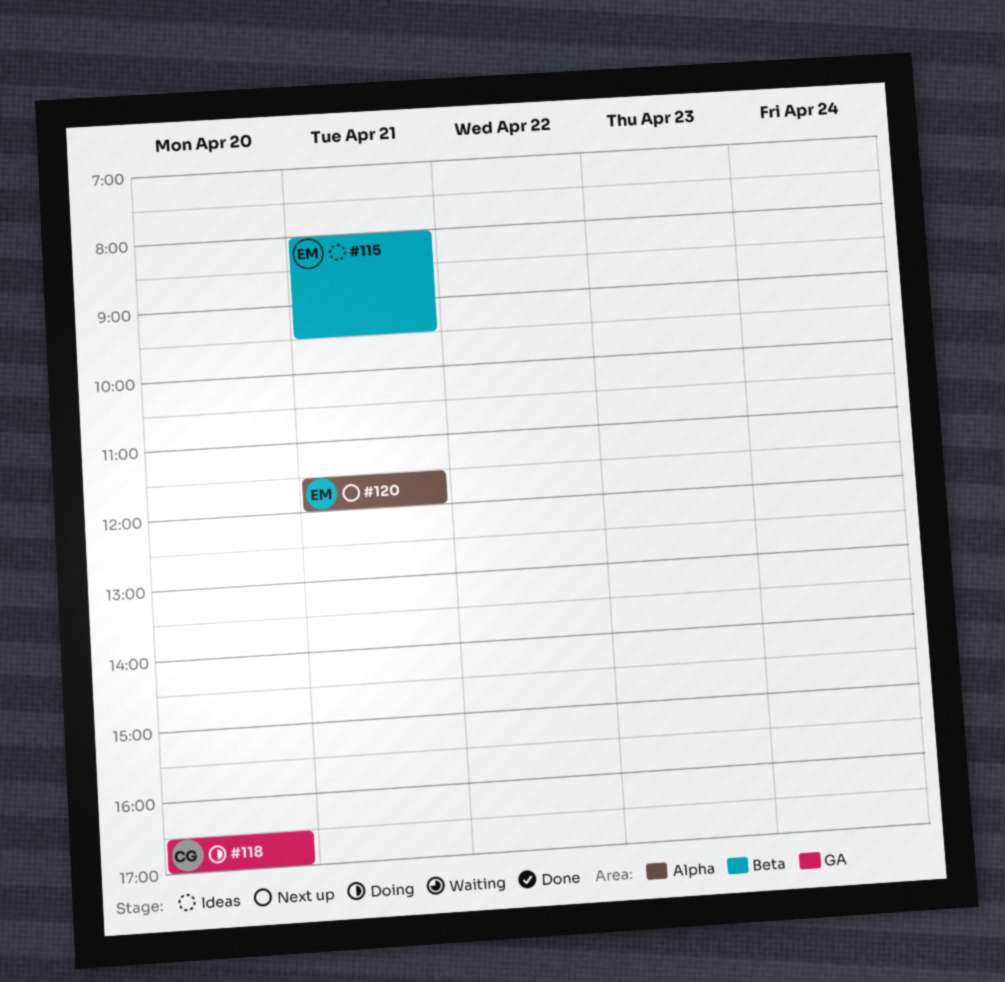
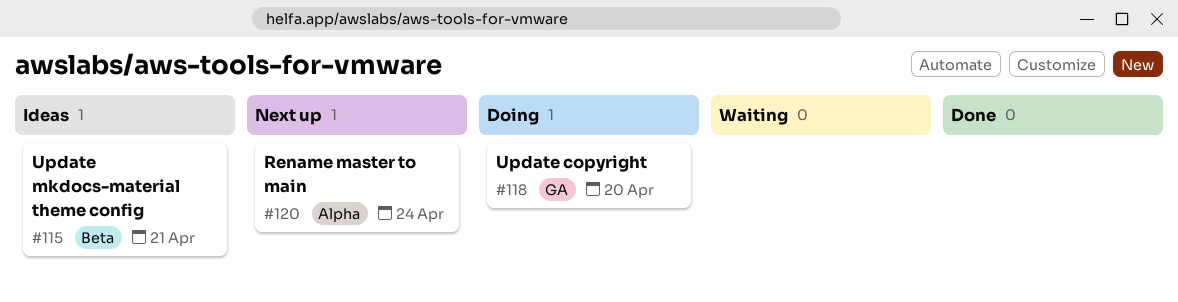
#120, day: Apr 21 -> Apr 24

